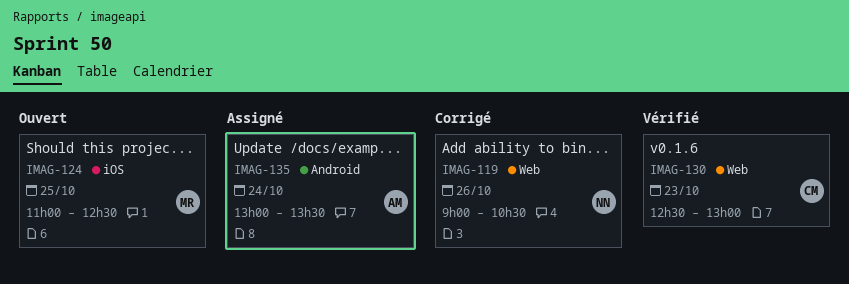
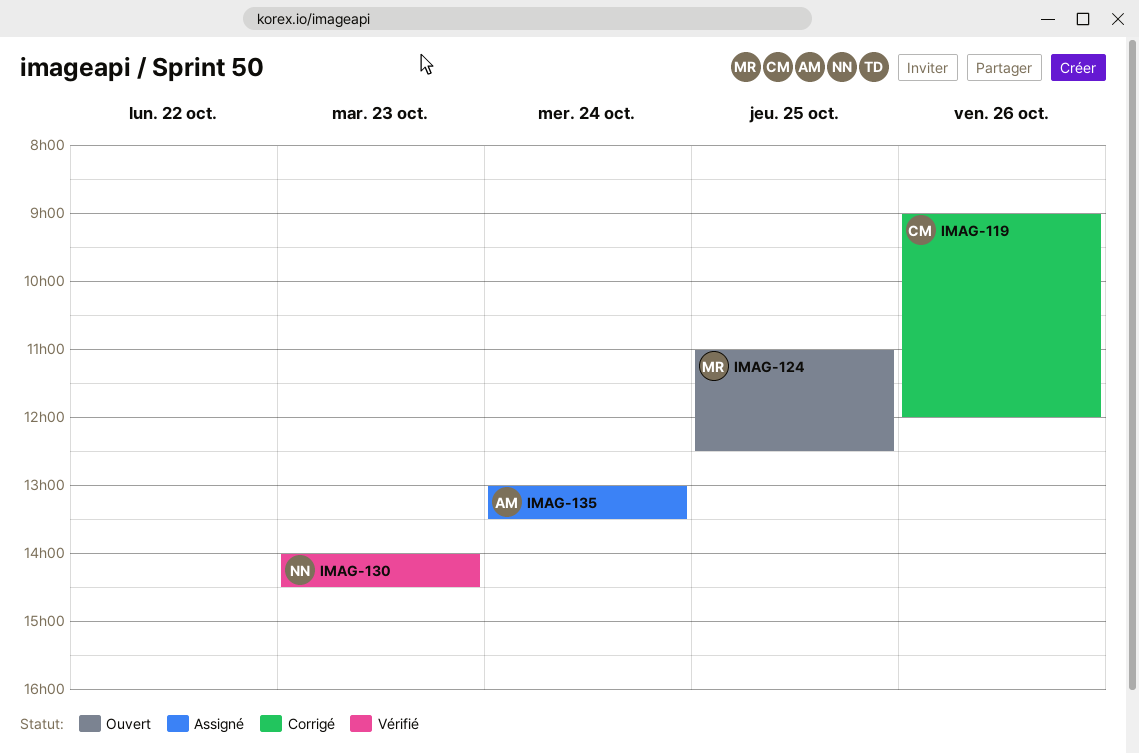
IMAG-119, owner: NN -> CM
IMAG-119, ends: 10:30 -> 12:00
IMAG-130, owner: CM -> NN
IMAG-130, begins: 12:30 -> 14:00
IMAG-130, ends: 13:00 -> 14:30

